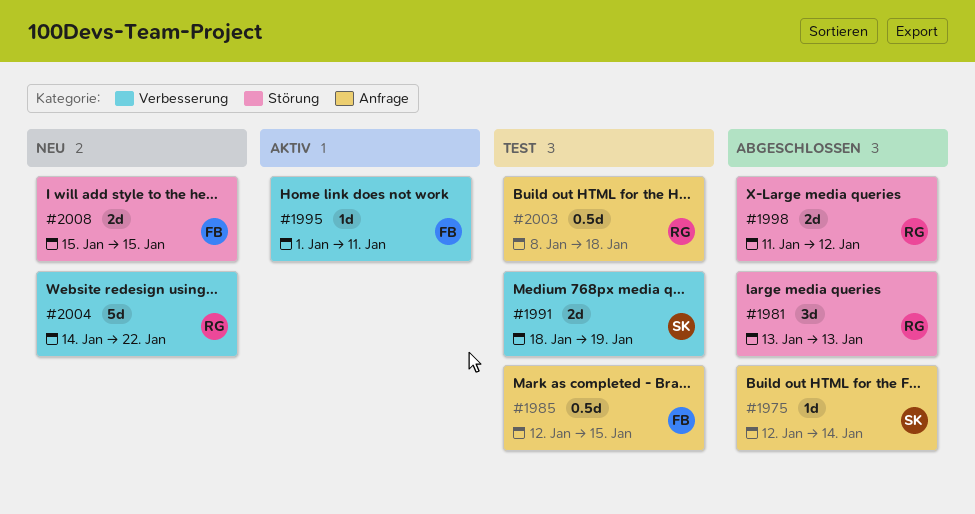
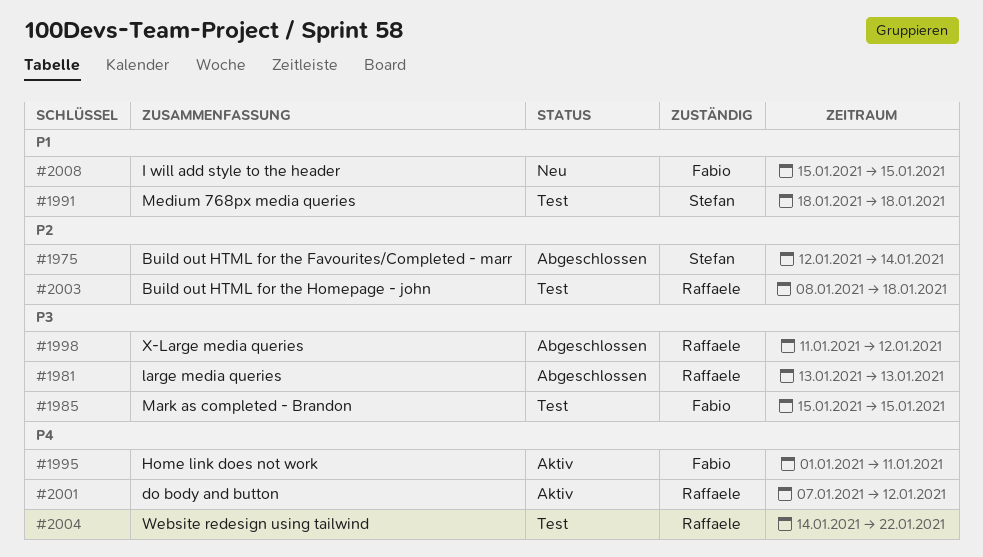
#1985, start: Jan 12 -> Jan 15
#1991, due: Jan 19 -> Jan 18
#2001: none -> present
#2004, status: Neu -> Test

